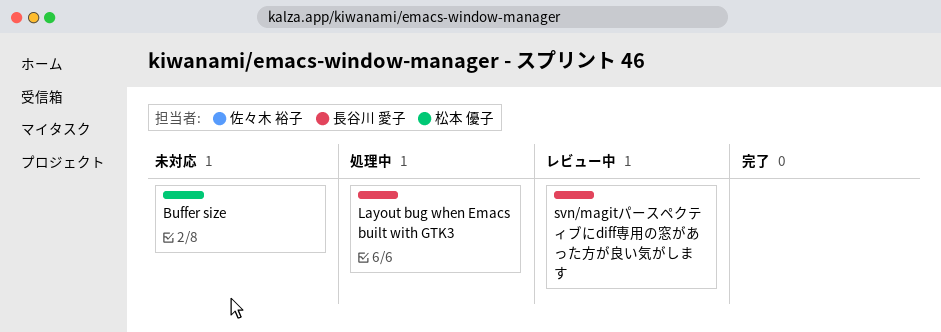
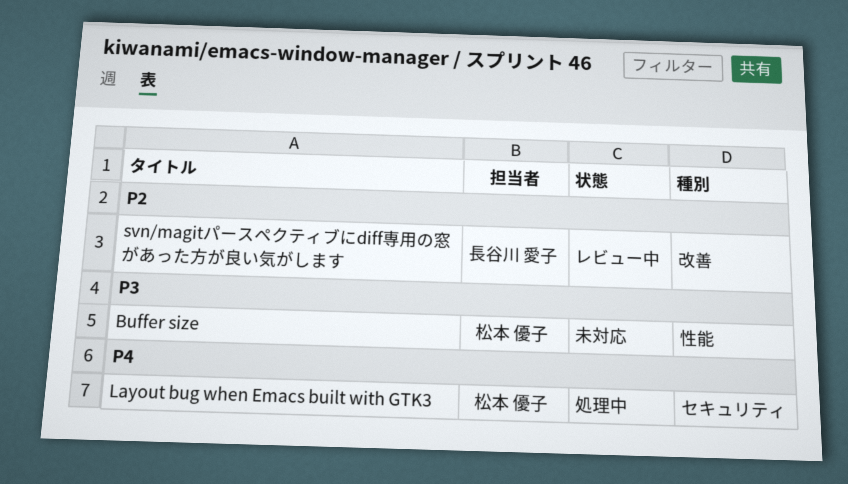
Layout bug when Emacs built with GTK3, owner: 長谷川 愛子 -> 松本 優子

